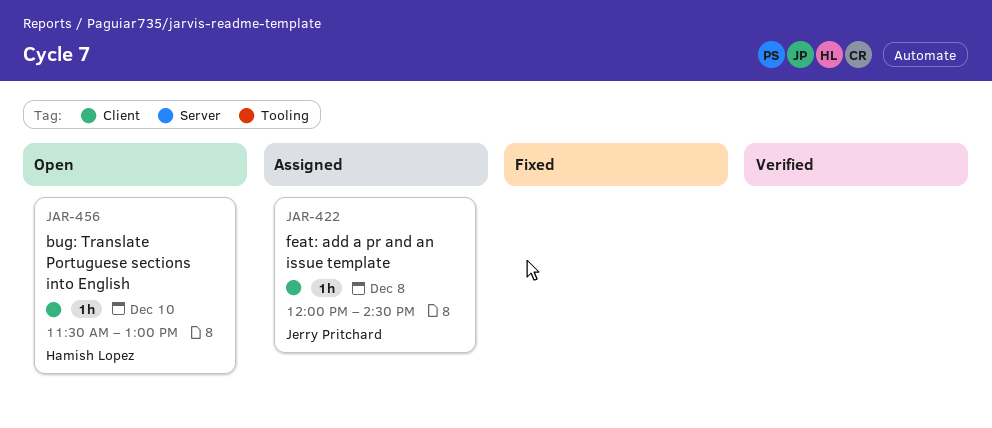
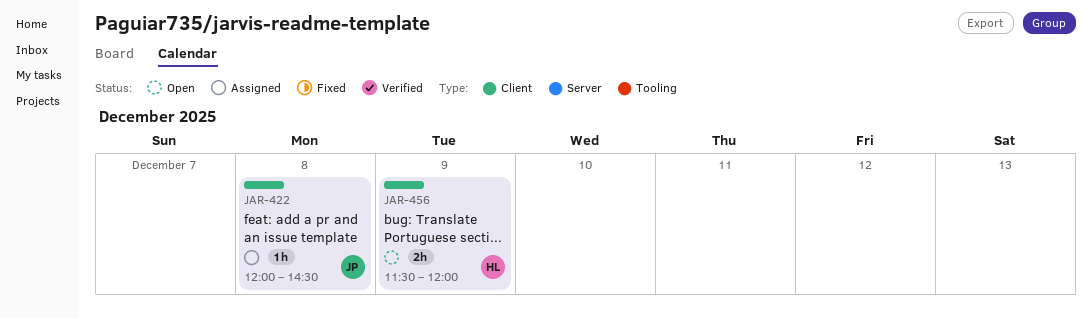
JAR-456, estimate: 1h -> 2h
JAR-456, day: Dec 10 -> Dec 9
JAR-456, ends: 13:00 -> 12:00

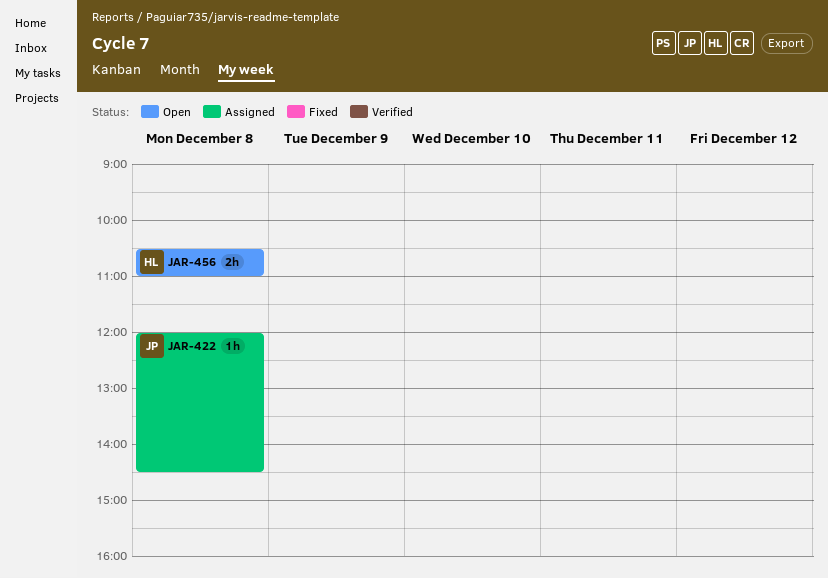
JAR-456, day: Dec 9 -> Dec 8
JAR-456, begins: 11:30 -> 10:30
JAR-456, ends: 12:00 -> 11:00

